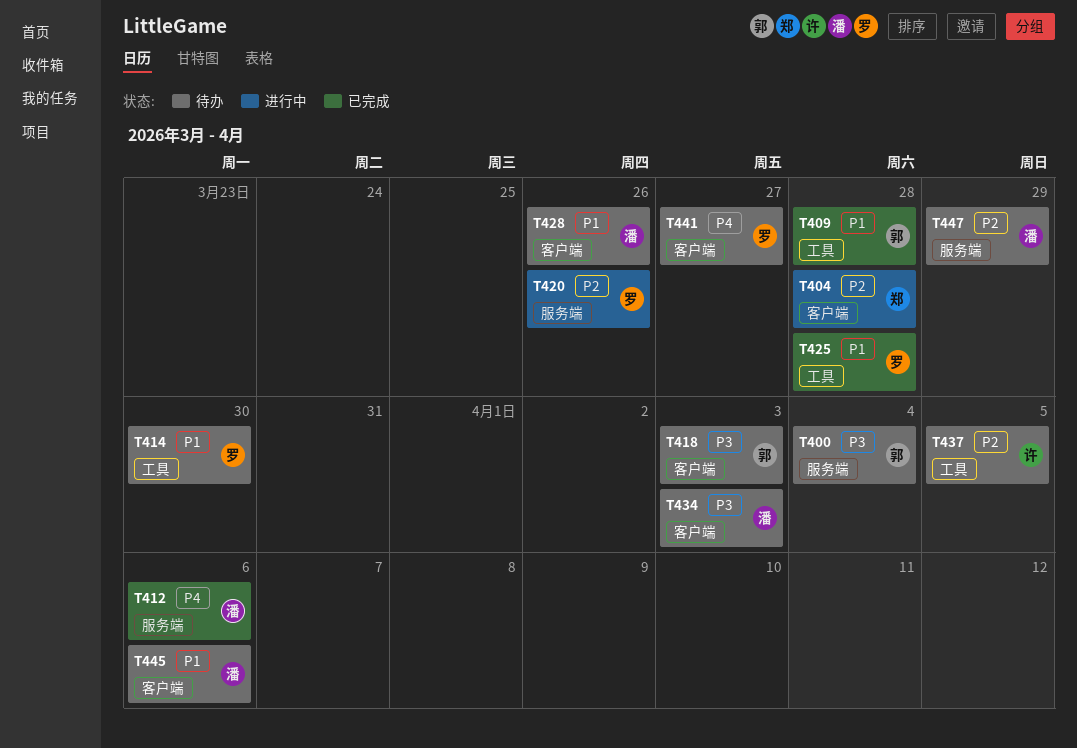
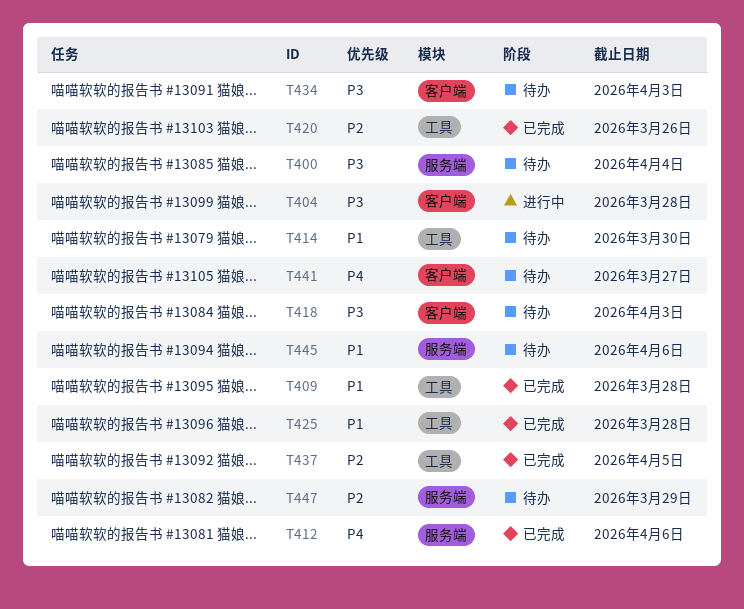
T404, priority: P2 -> P3
T420, status: 进行中 -> 已完成
T420, label: 服务端 -> 工具
T428: present -> none
T437, status: 待办 -> 已完成
T445, label: 客户端 -> 服务端

